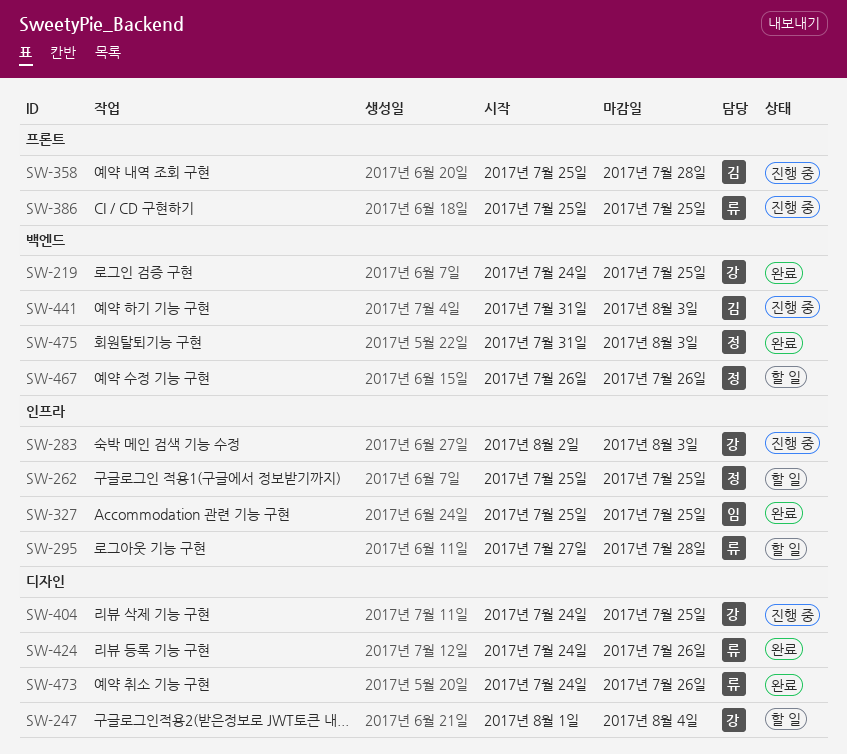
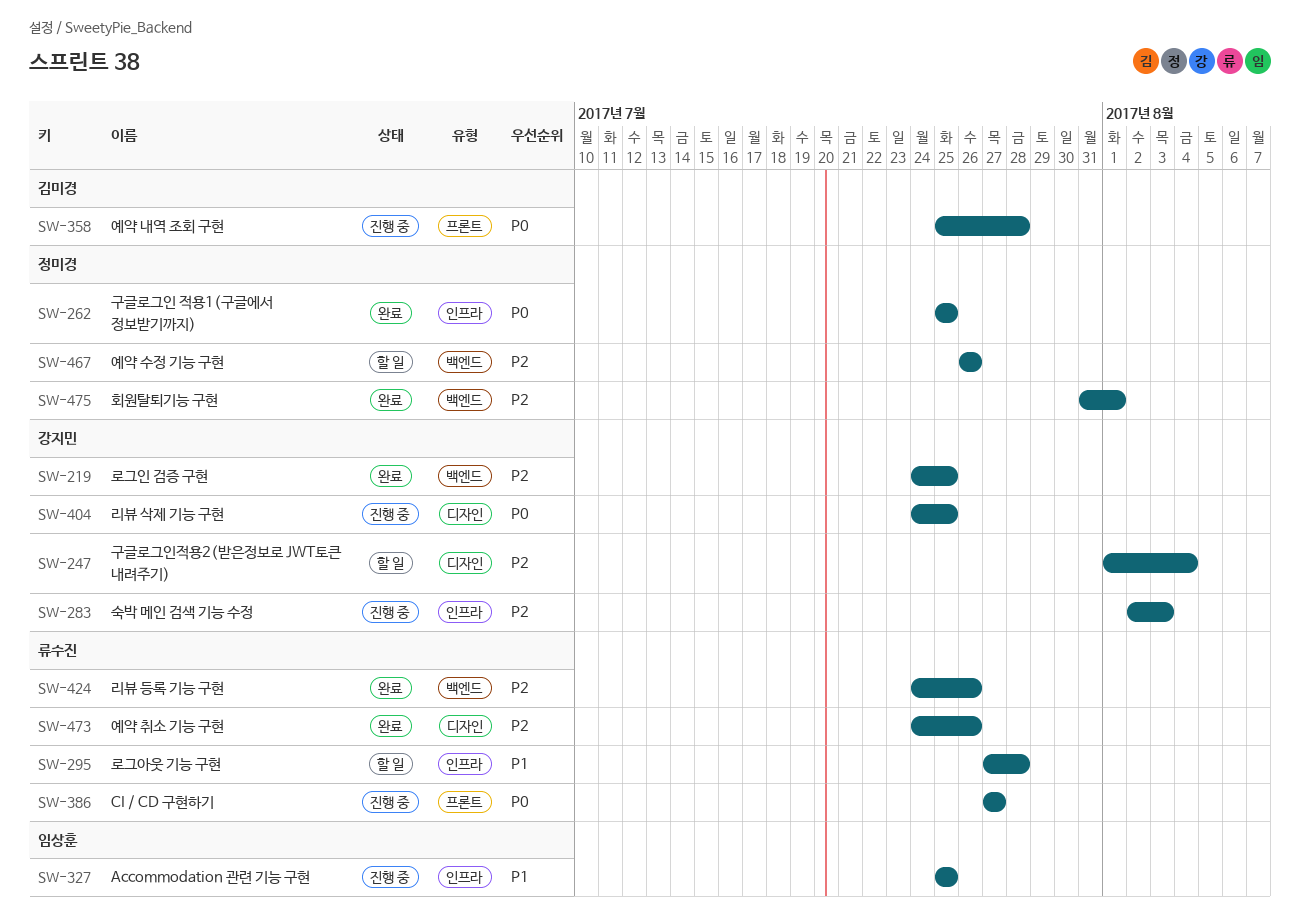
SW-262, status: 할 일 -> 완료
SW-327, status: 완료 -> 진행 중
SW-386, start: Jul 25 -> Jul 27
SW-386, due: Jul 25 -> Jul 27
SW-424, label: 디자인 -> 백엔드
SW-441: present -> none
SW-475, due: Aug 3 -> Aug 1

